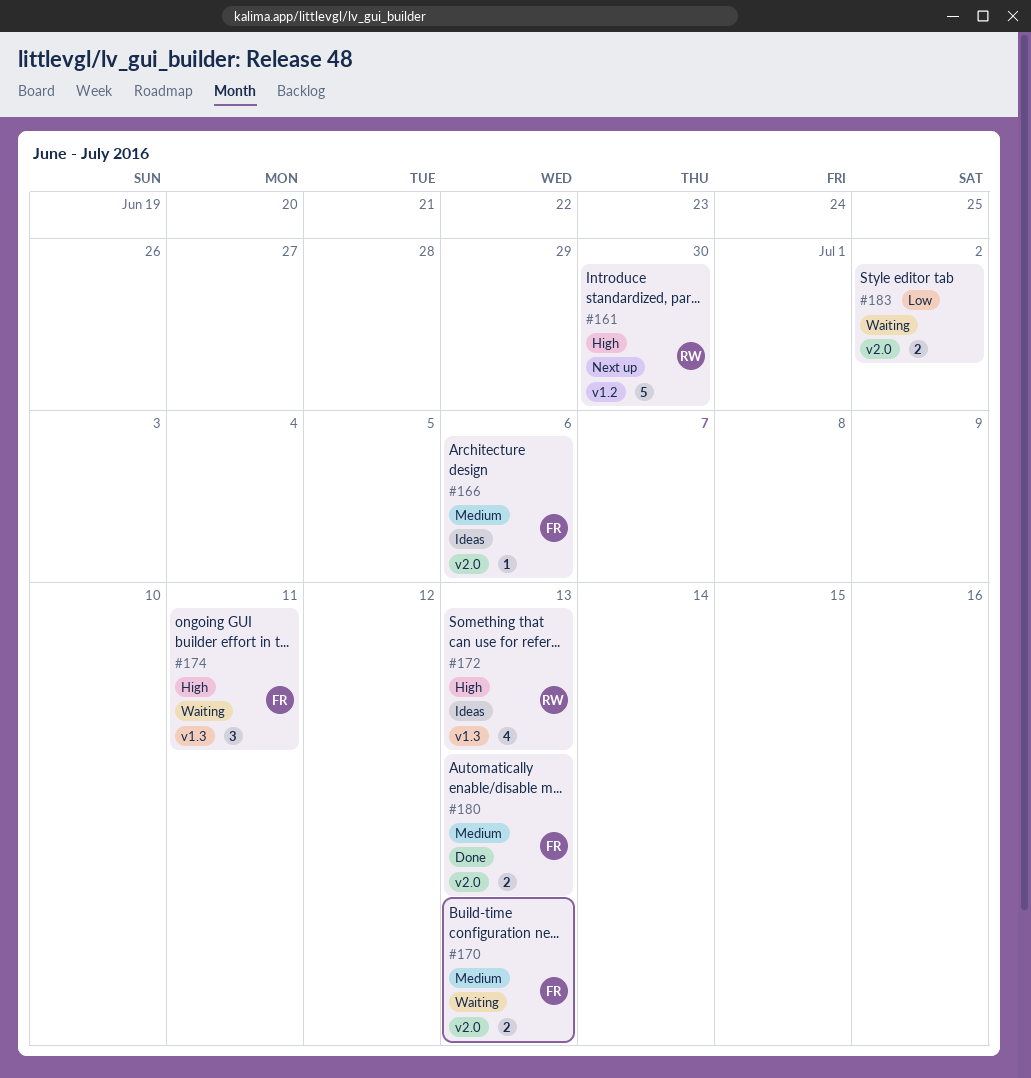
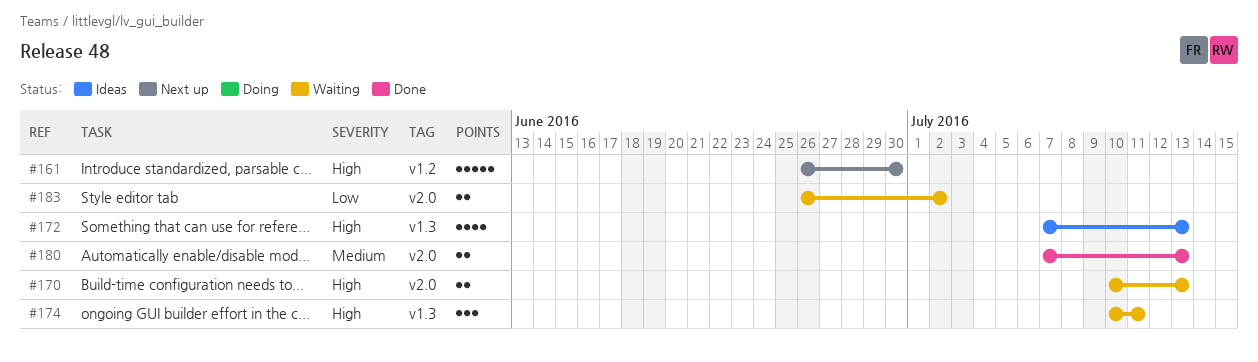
#166: present -> none
#170, priority: Medium -> High

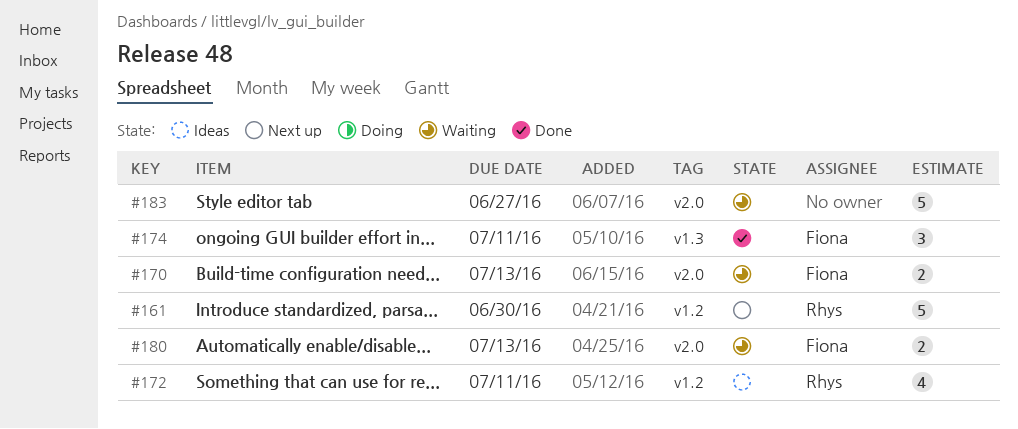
#172, label: v1.3 -> v1.2
#172, due: Jul 13 -> Jul 11
#174, status: Waiting -> Done
#180, status: Done -> Waiting
#183, estimate: 2 -> 5
#183, due: Jul 2 -> Jun 27

